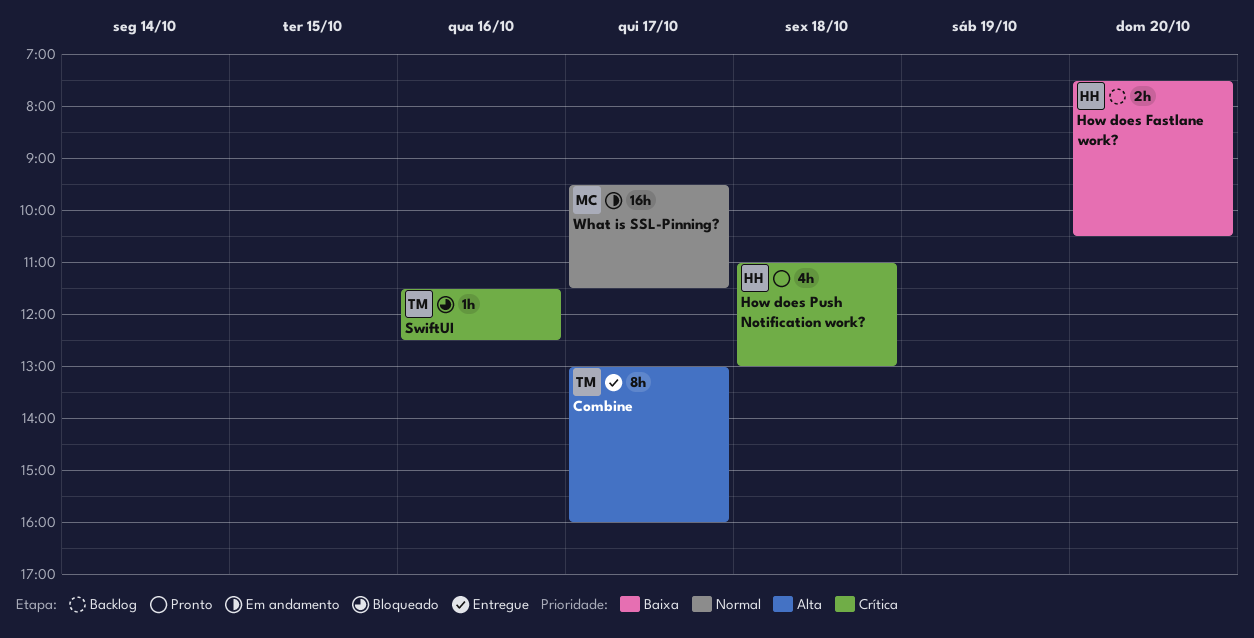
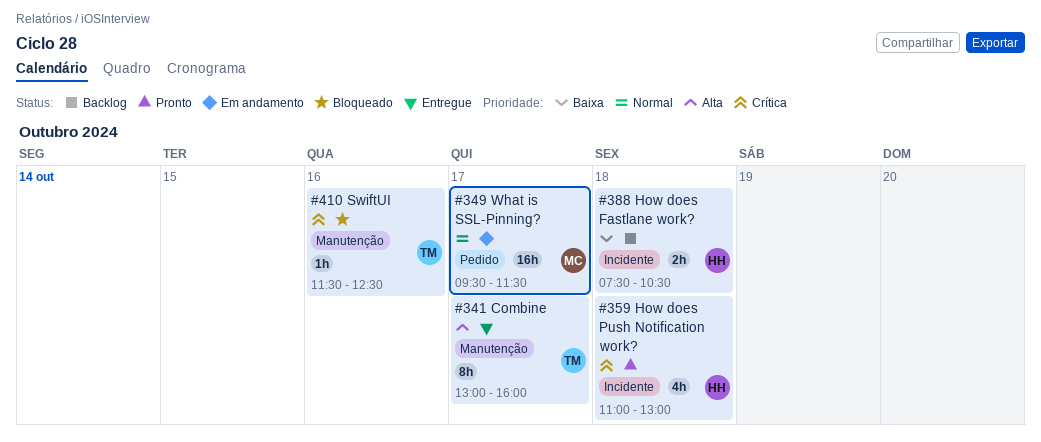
How does Fastlane work?, day: Oct 20 -> Oct 18

